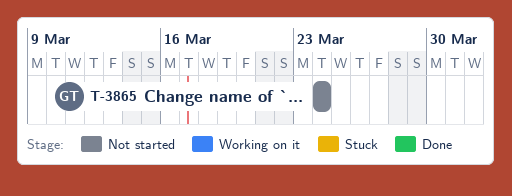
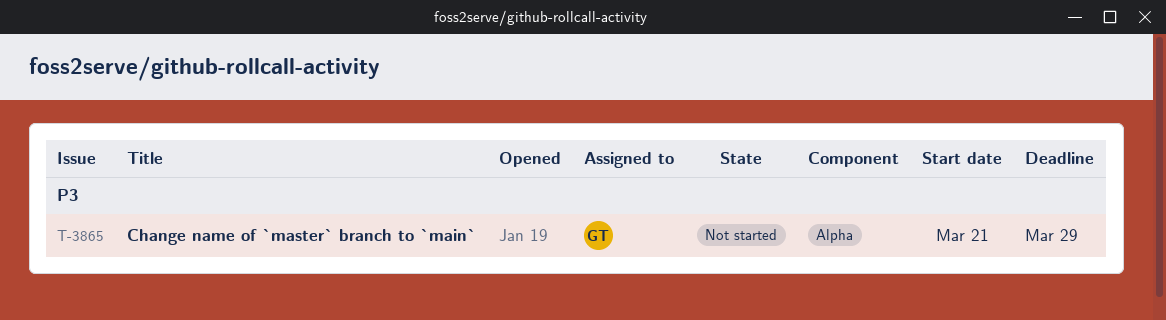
T-3865, start: Mar 24 -> Mar 21
T-3865, due: Mar 24 -> Mar 29

